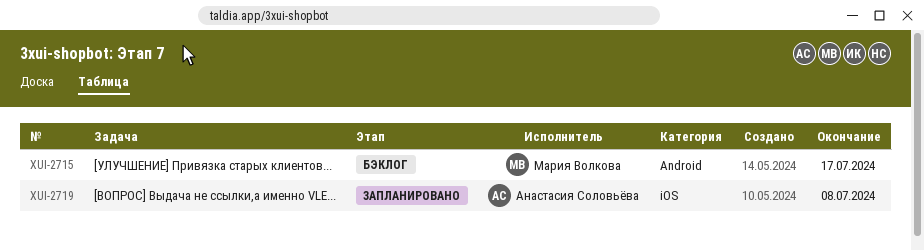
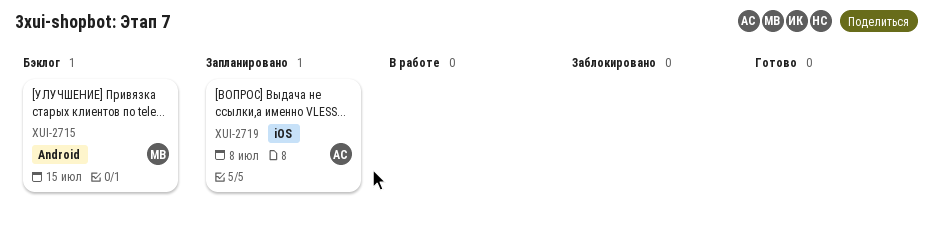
XUI-2715, due: Jul 17 -> Jul 15

